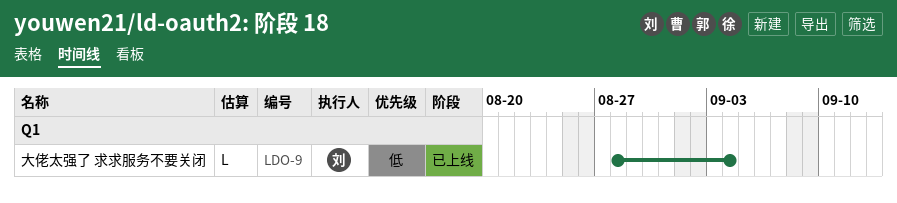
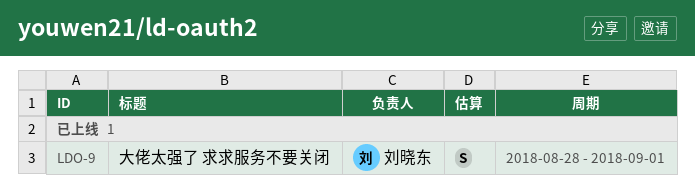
LDO-9, estimate: L -> S
LDO-9, due: Sep 4 -> Sep 1

